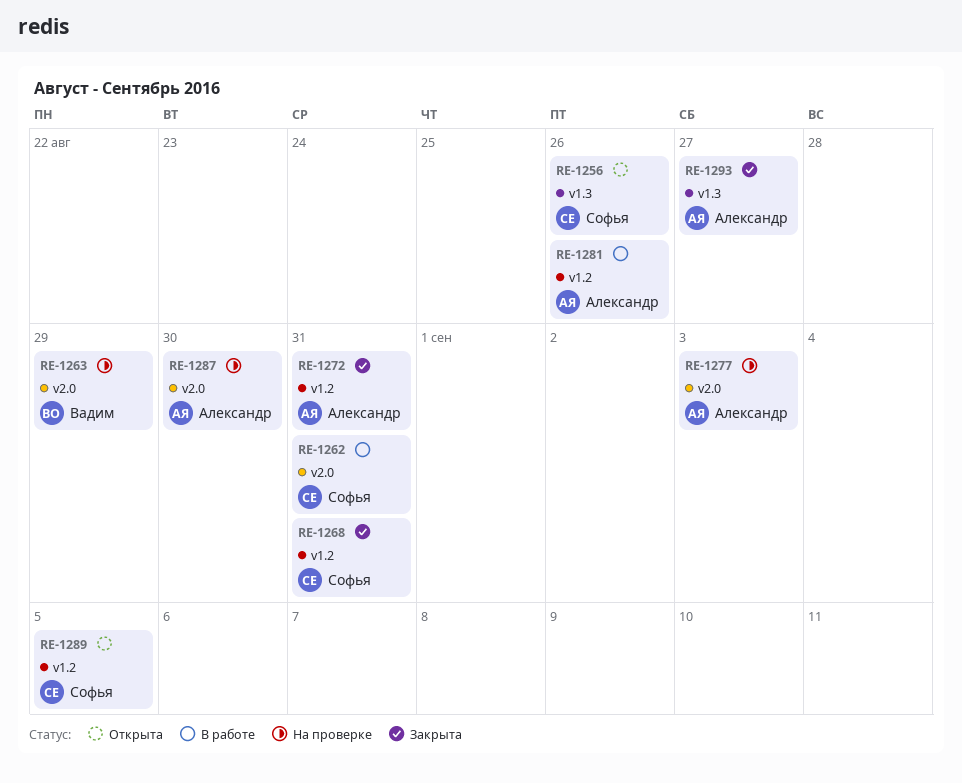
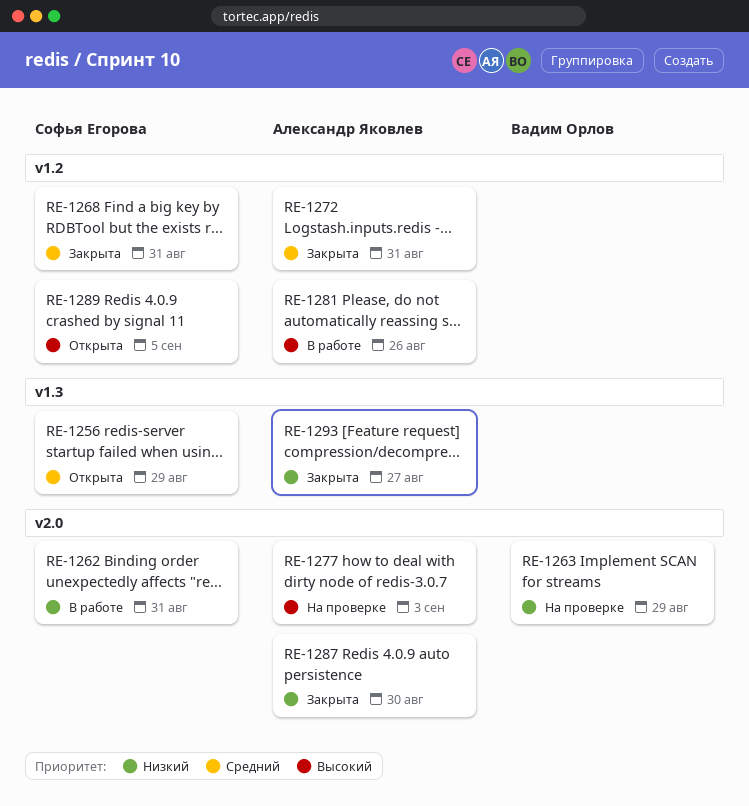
RE-1256, due: Aug 26 -> Aug 29
RE-1287, status: На проверке -> Закрыта

